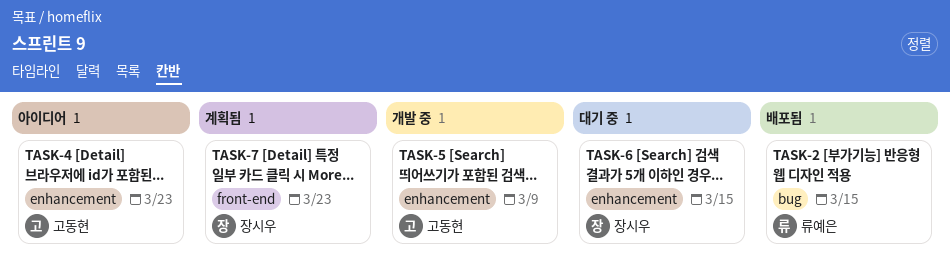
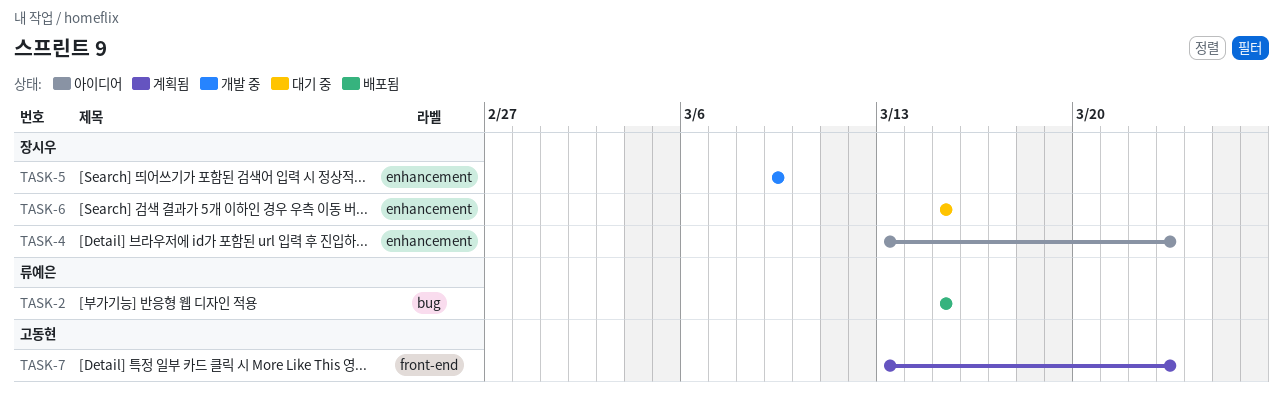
TASK-4, owner: 고동현 -> 장시우
TASK-5, owner: 고동현 -> 장시우
TASK-7, owner: 장시우 -> 고동현

